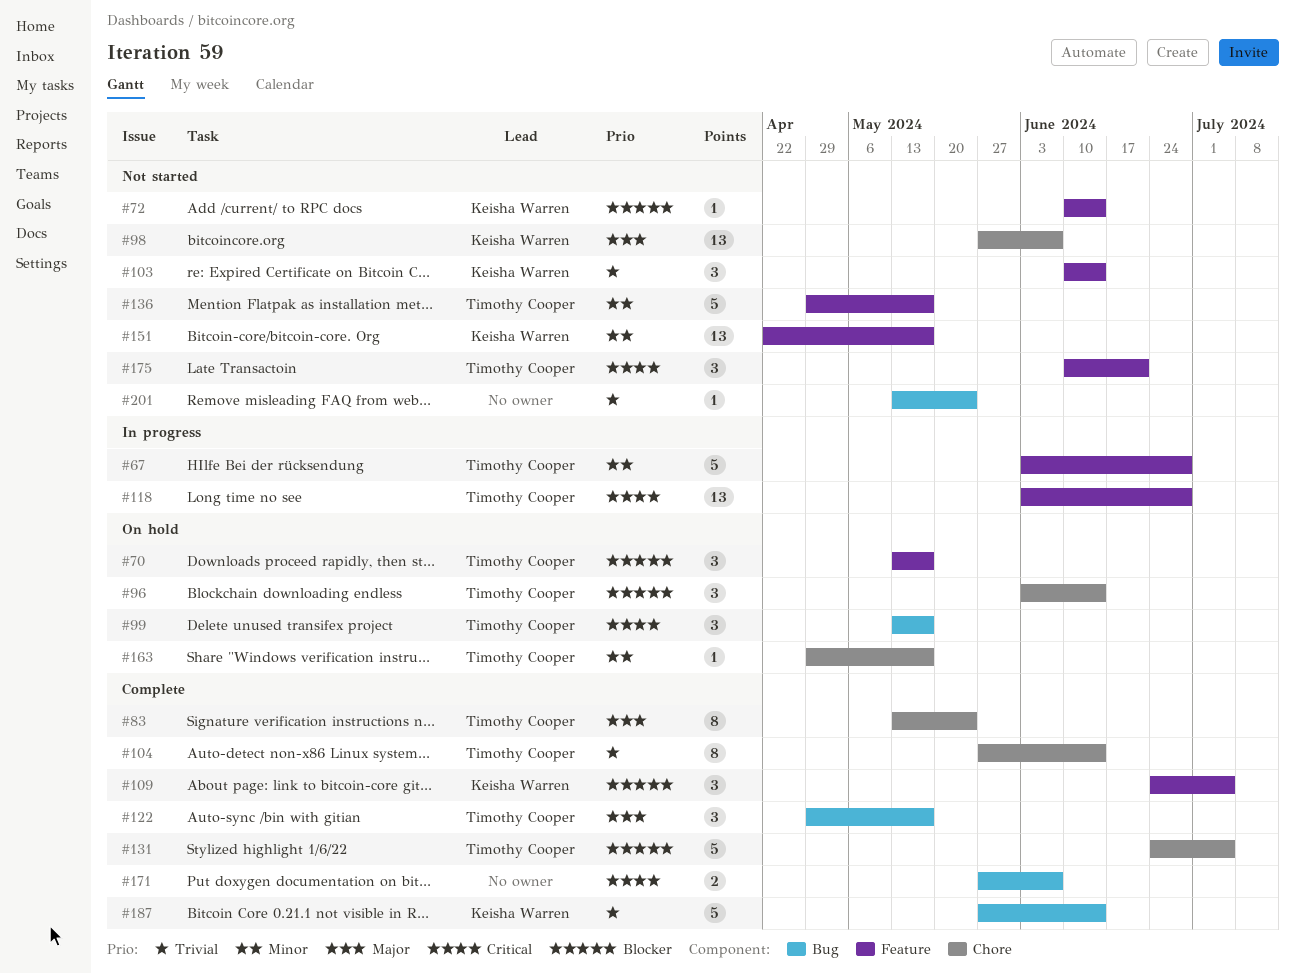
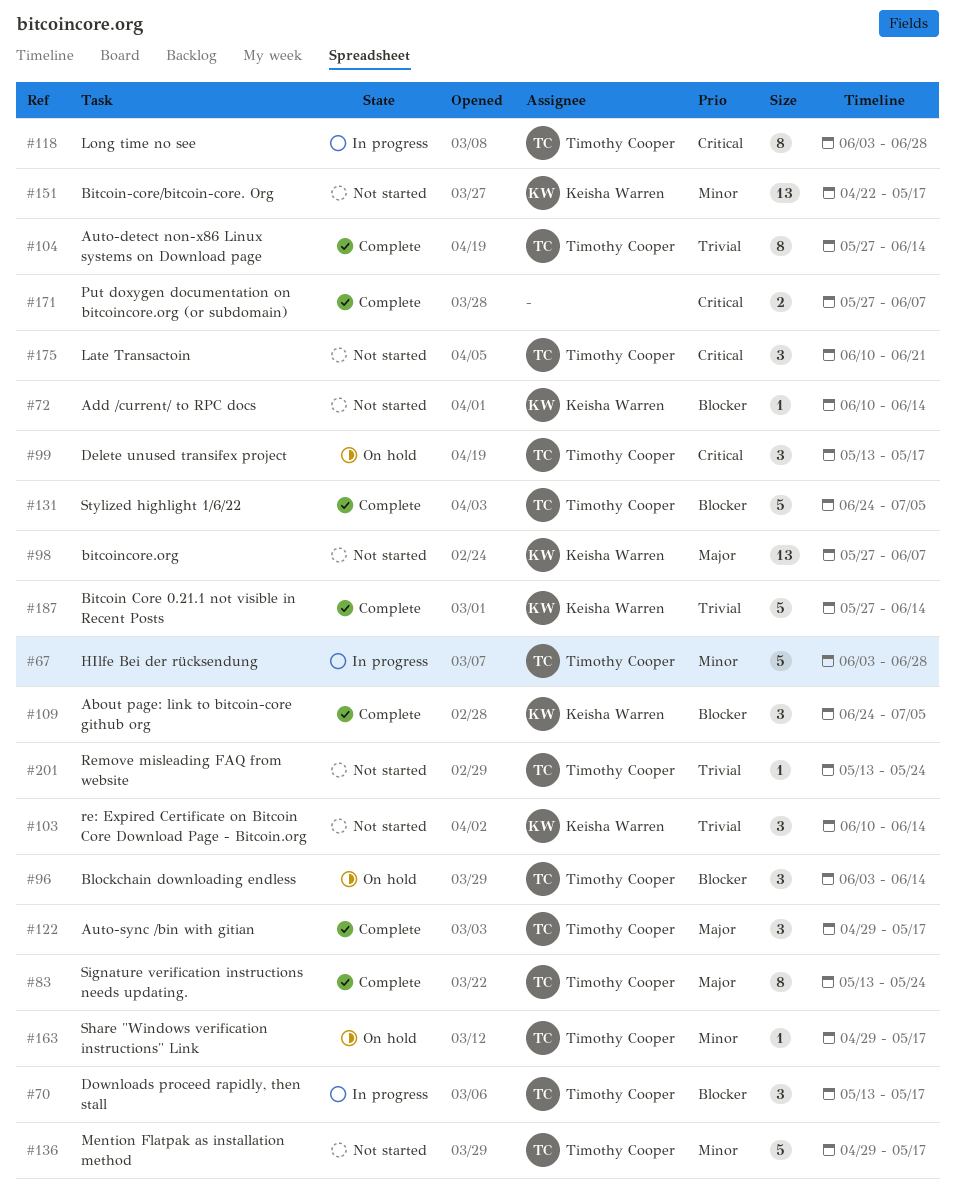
#70, status: On hold -> In progress
#118, estimate: 13 -> 8
#201, owner: none -> Timothy Cooper

